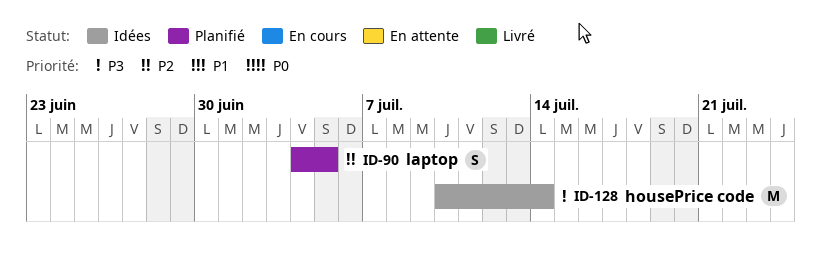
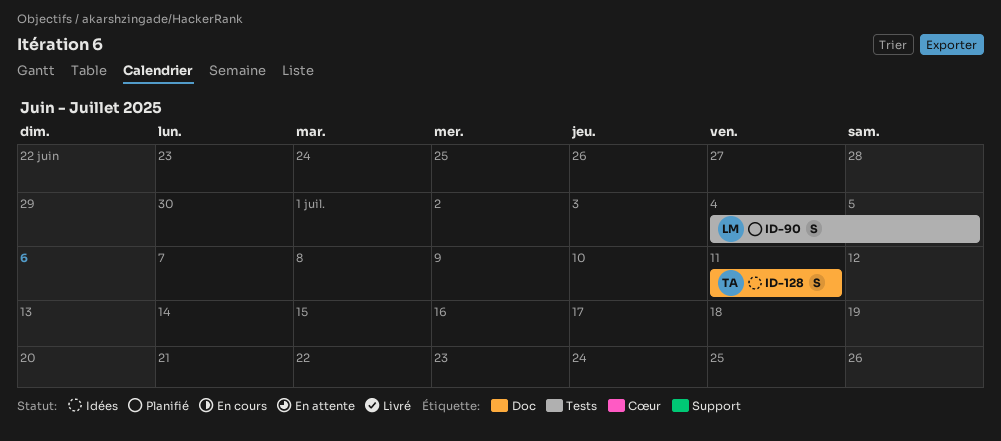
ID-128, estimate: M -> S
ID-128, start: Jul 10 -> Jul 11
ID-128, due: Jul 14 -> Jul 11

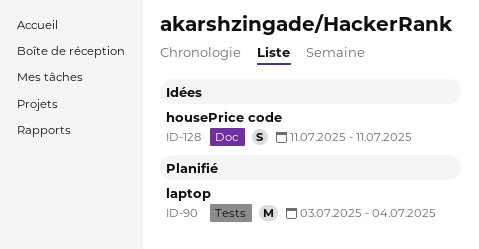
ID-90, estimate: S -> M
ID-90, start: Jul 4 -> Jul 3
ID-90, due: Jul 5 -> Jul 4

